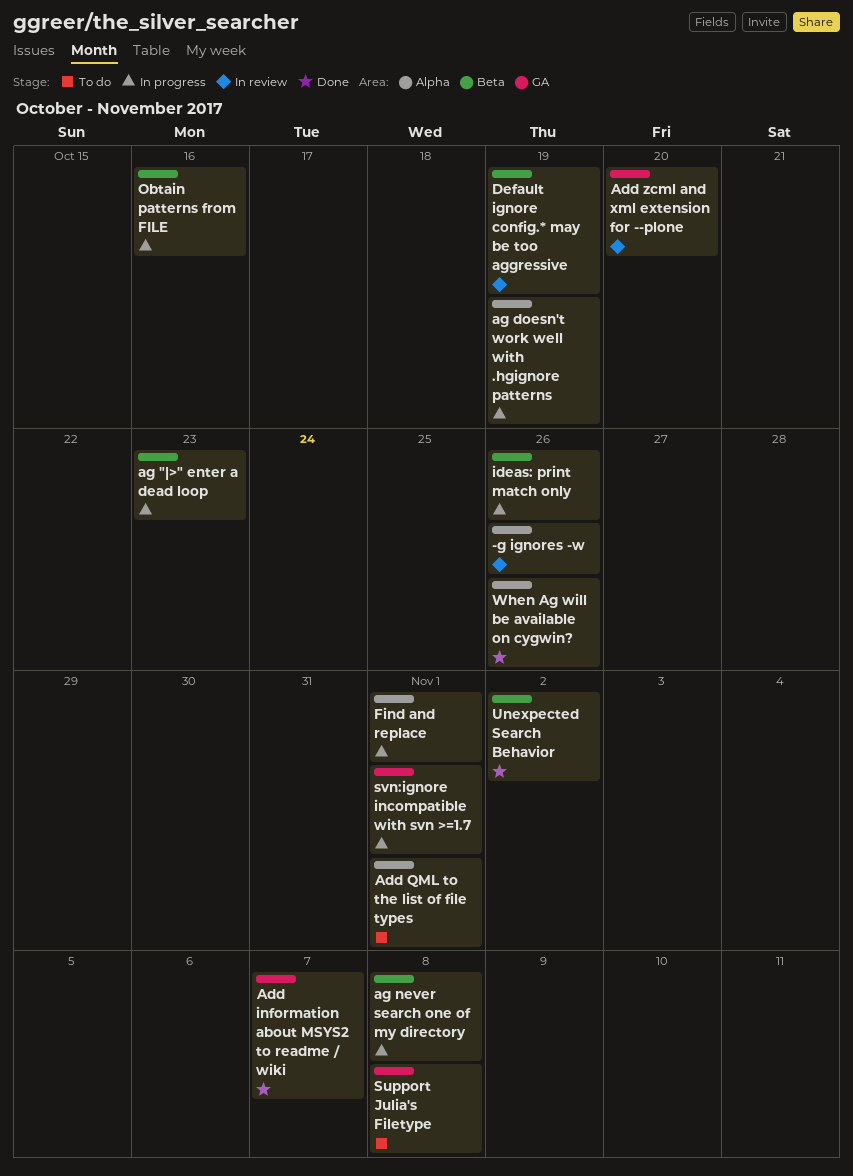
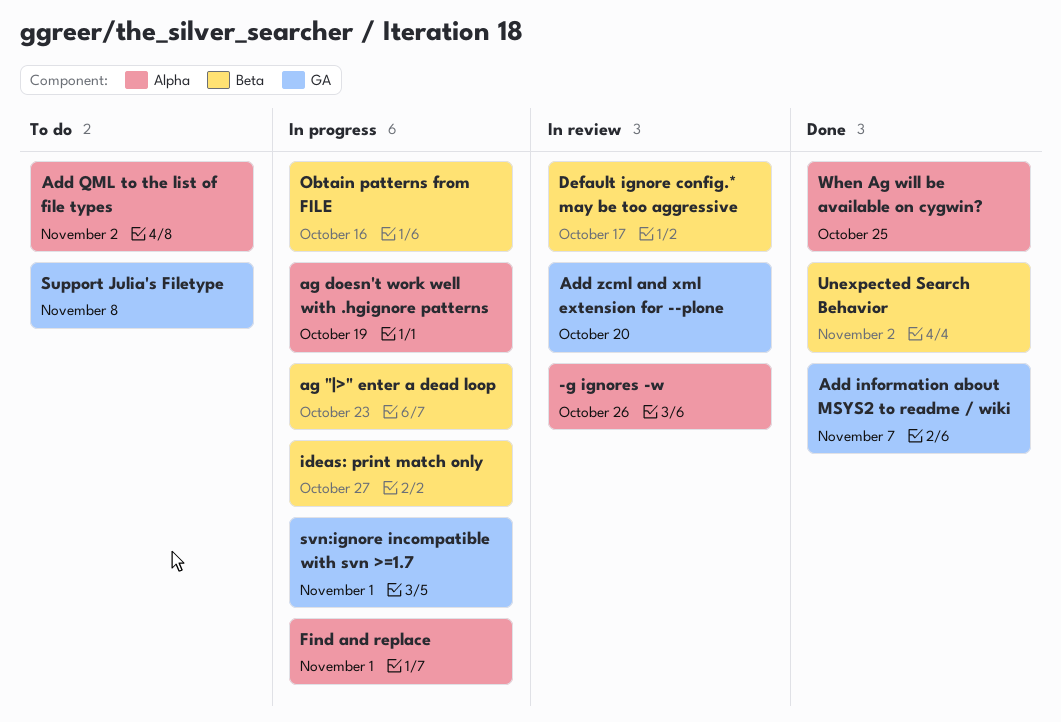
Add QML to the list of file types, due: Nov 1 -> Nov 2
ag never search one of my directory: present -> none
Default ignore config.* may be too aggressive, due: Oct 19 -> Oct 17
ideas: print match only, due: Oct 26 -> Oct 27
When Ag will be available on cygwin?, due: Oct 26 -> Oct 25

